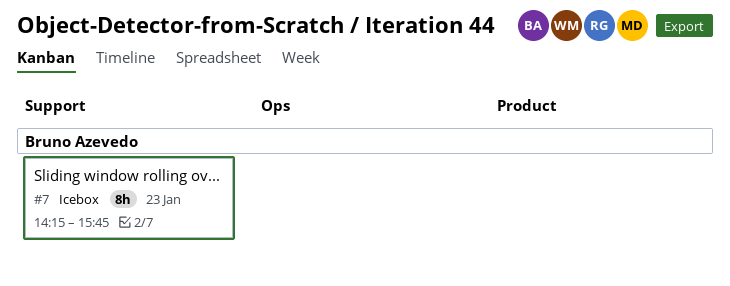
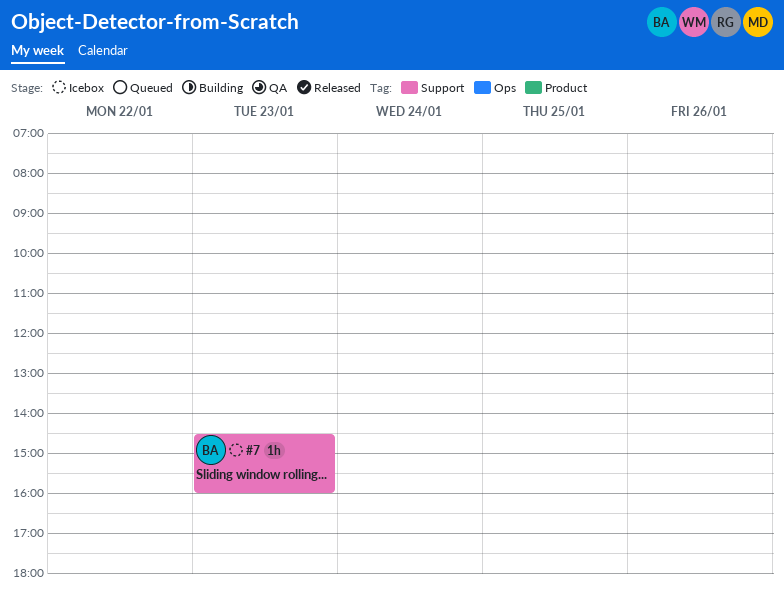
#7, estimate: 8h -> 1h
#7, begins: 14:15 -> 14:30
#7, ends: 15:45 -> 16:00

